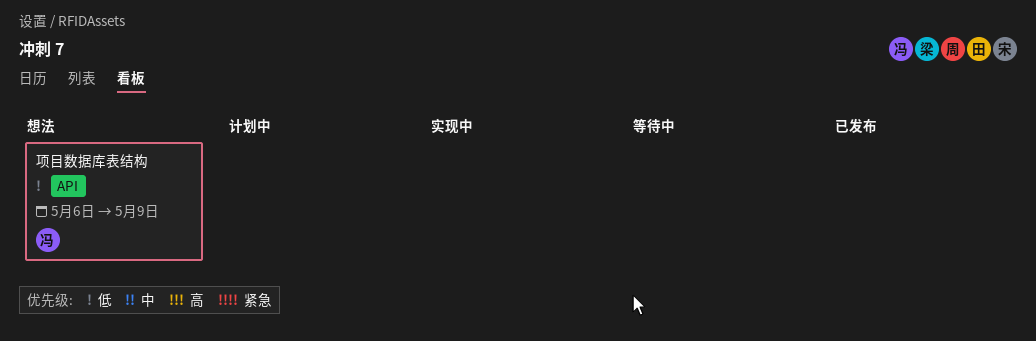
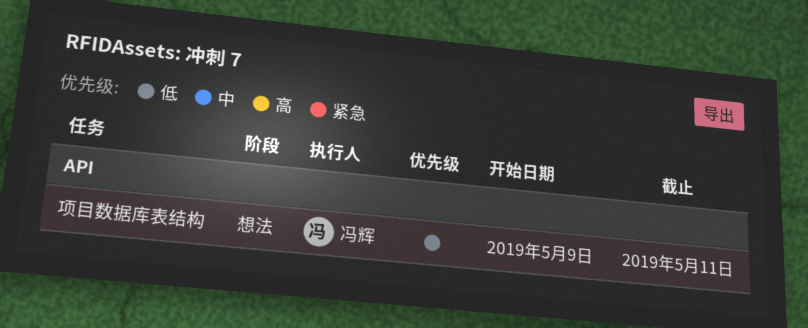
项目数据库表结构, start: May 6 -> May 9
项目数据库表结构, due: May 9 -> May 11

